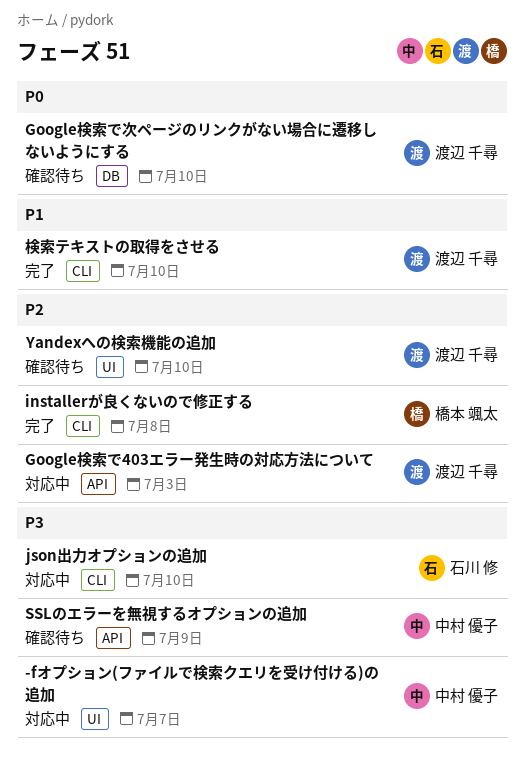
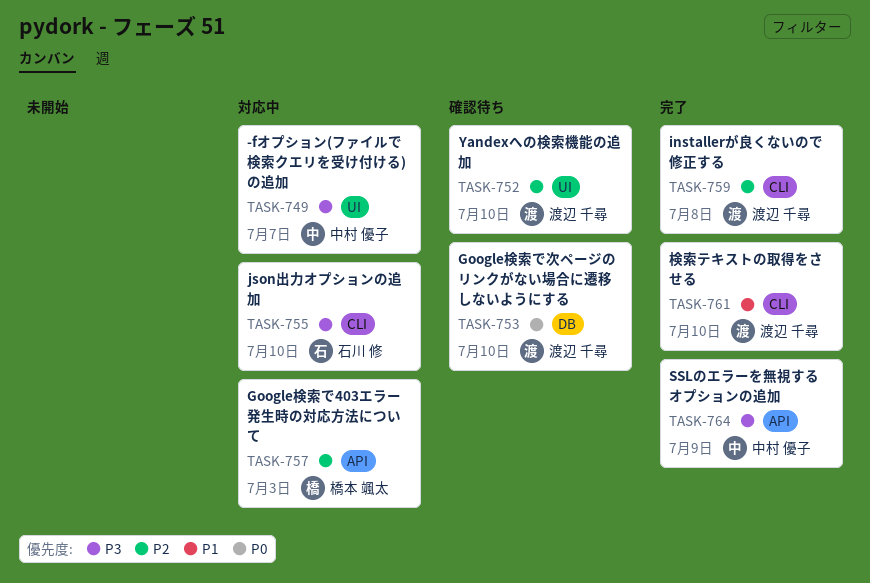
Google検索で403エラー発生時の対応方法について, owner: 渡辺 千尋 -> 橋本 颯太
installerが良くないので修正する, owner: 橋本 颯太 -> 渡辺 千尋
SSLのエラーを無視するオプションの追加, status: 確認待ち -> 完了

